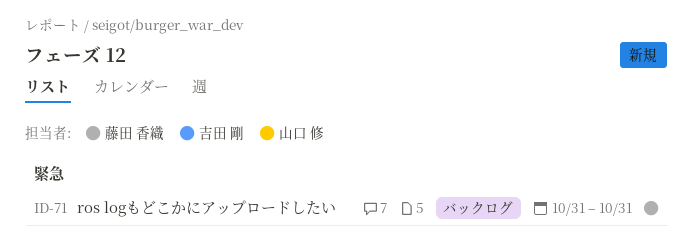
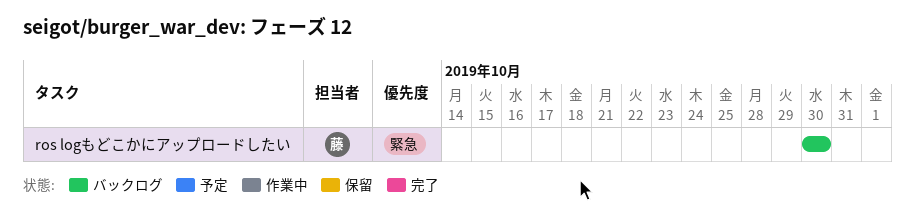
ros logもどこかにアップロードしたい, start: Oct 31 -> Oct 30
ros logもどこかにアップロードしたい, due: Oct 31 -> Oct 30

